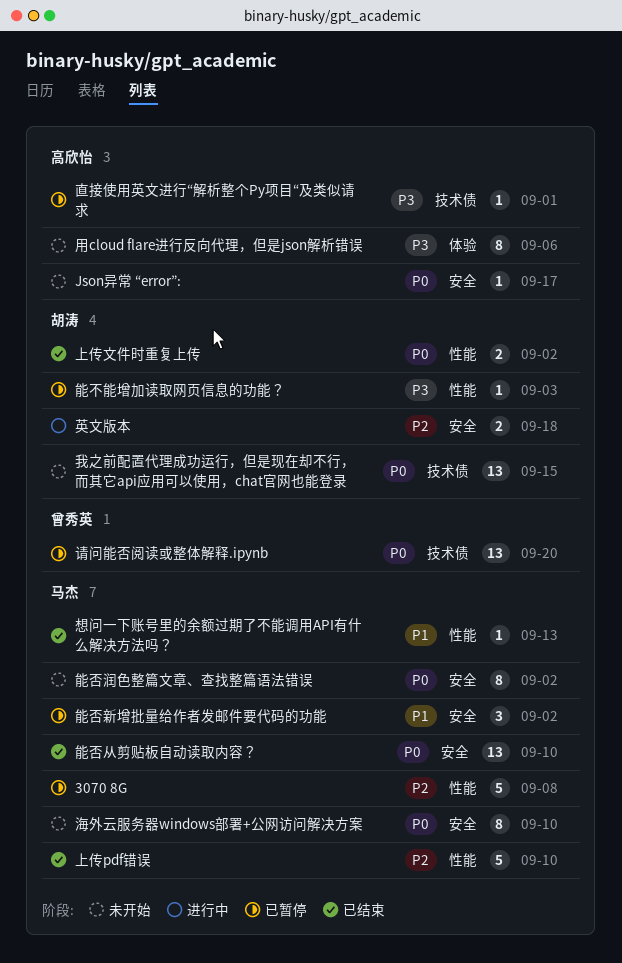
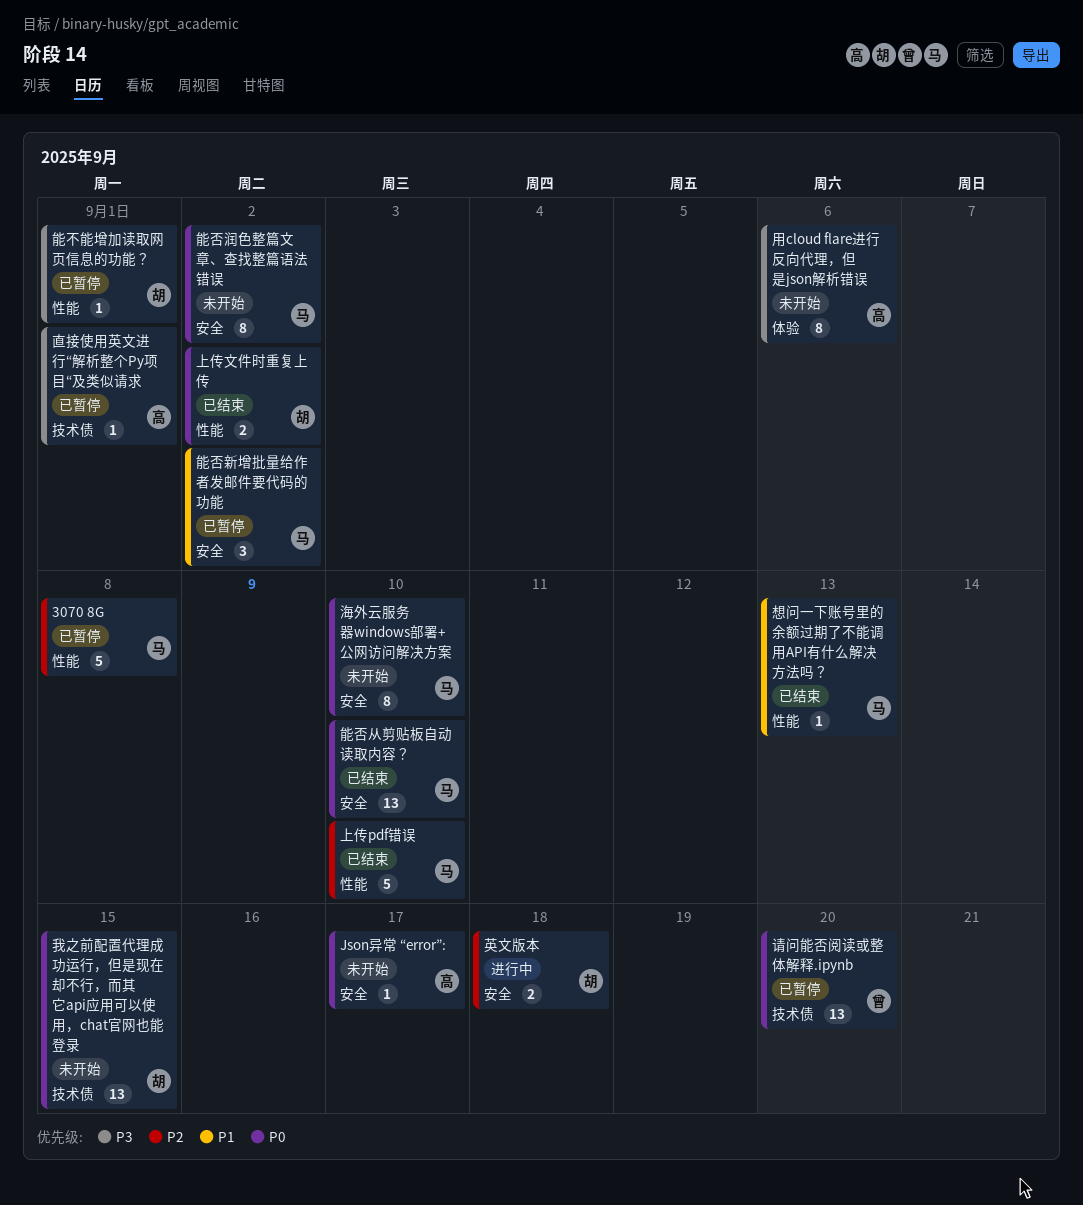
能不能增加读取网页信息的功能？, due: Sep 3 -> Sep 1

